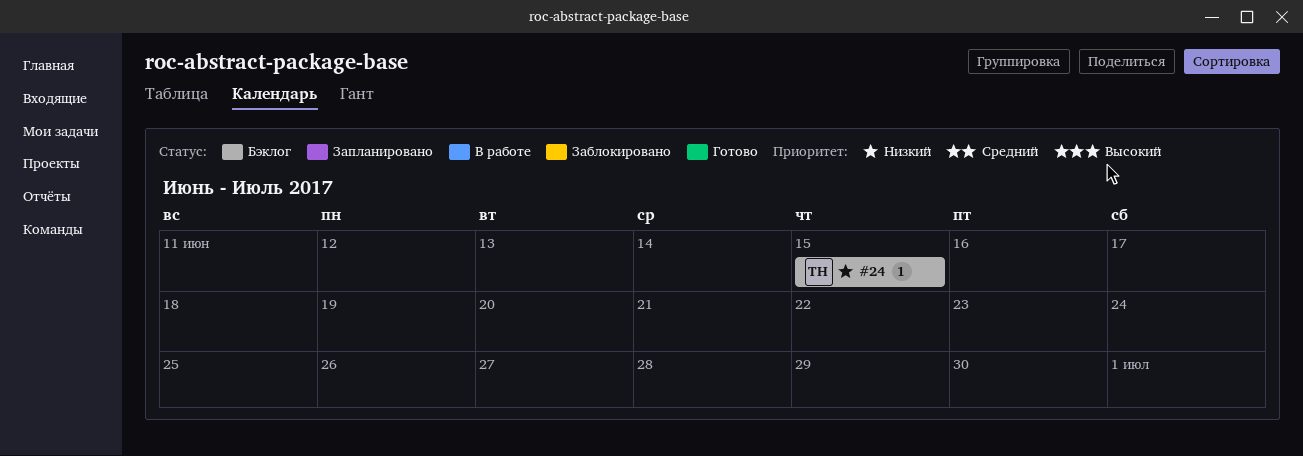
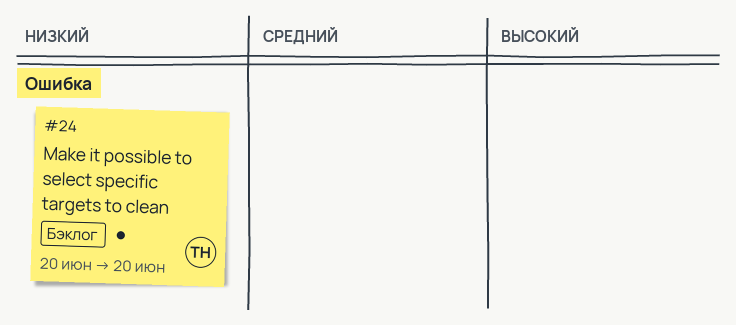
#24, start: Jun 15 -> Jun 20
#24, due: Jun 15 -> Jun 20

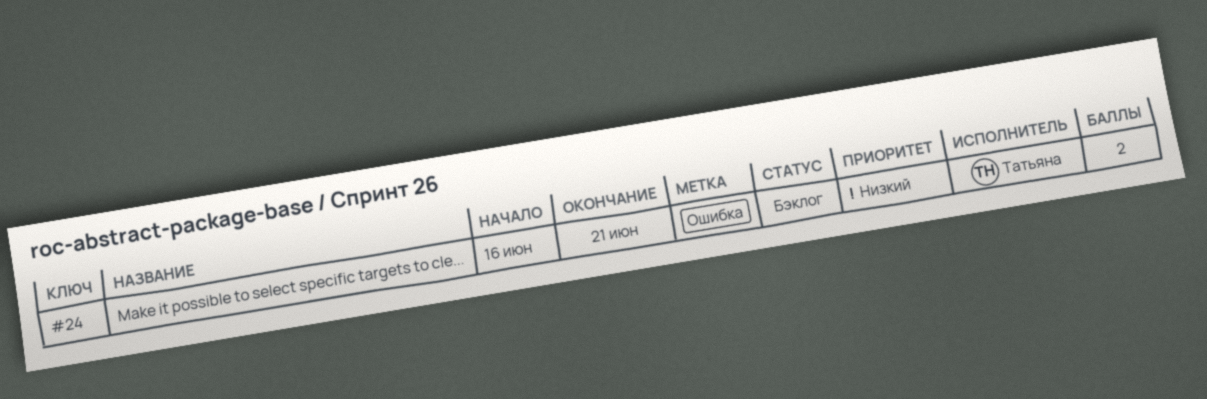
#24, estimate: 1 -> 2
#24, start: Jun 20 -> Jun 16
#24, due: Jun 20 -> Jun 21

